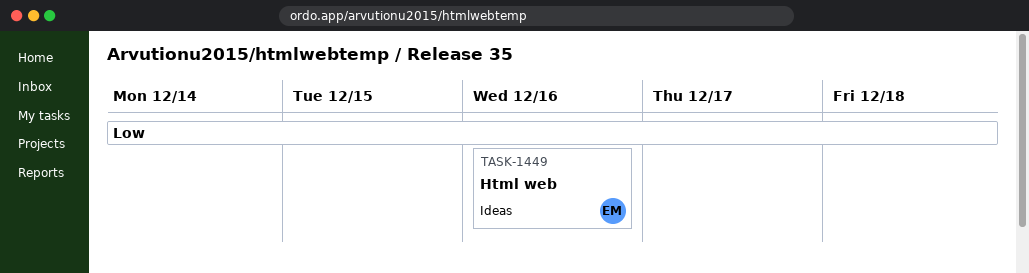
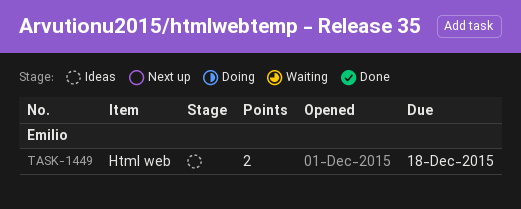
TASK-1449, due: Dec 16 -> Dec 18

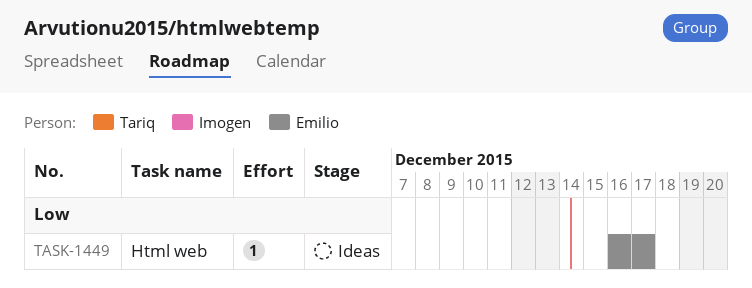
TASK-1449, estimate: 2 -> 1
TASK-1449, due: Dec 18 -> Dec 17

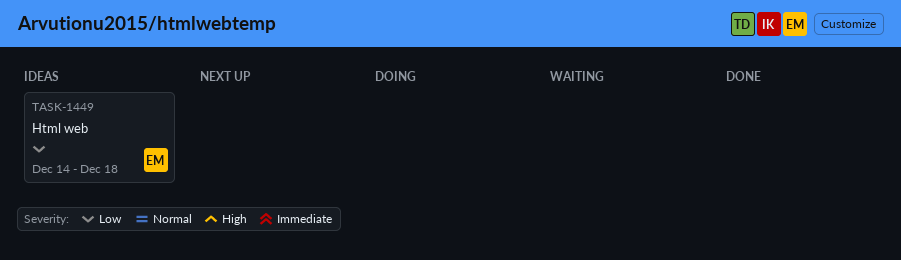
TASK-1449, start: Dec 16 -> Dec 14
TASK-1449, due: Dec 17 -> Dec 18

